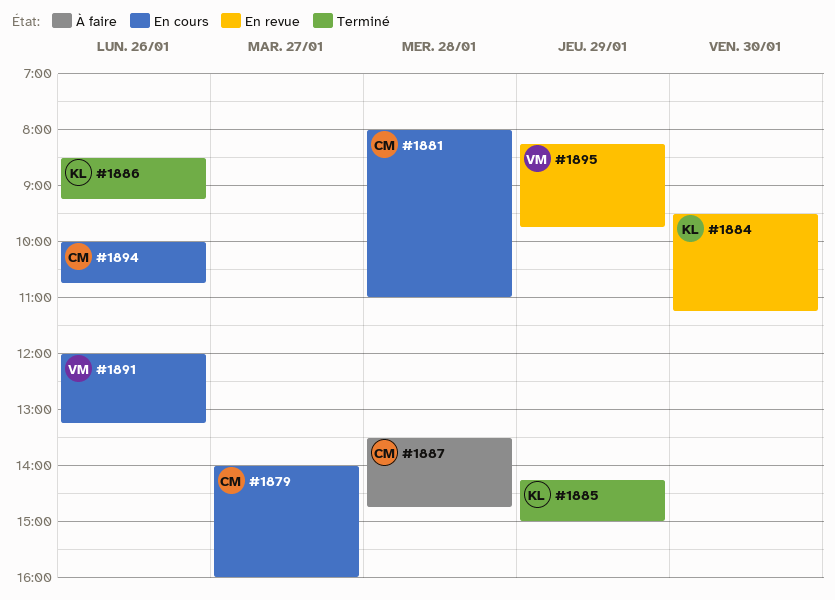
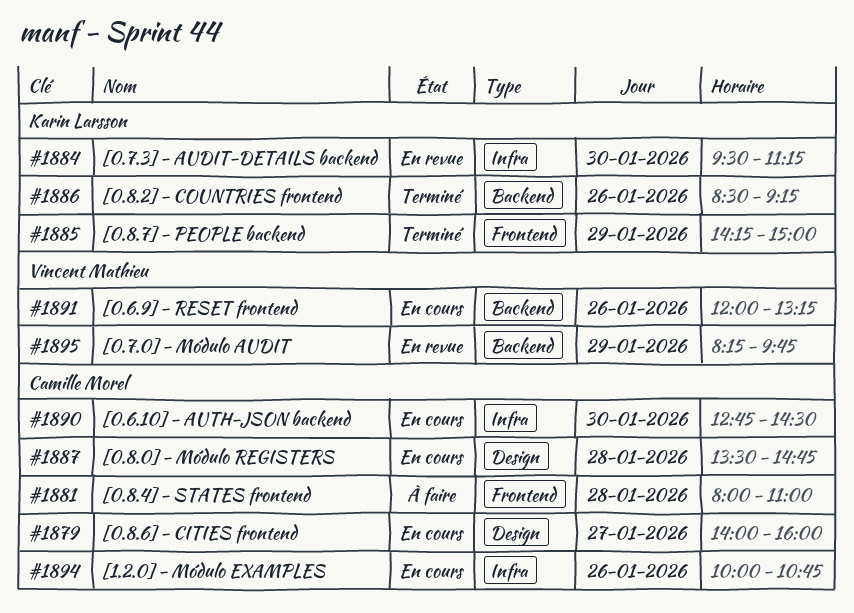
#1881, status: En cours -> À faire
#1887, status: À faire -> En cours
#1890: none -> present

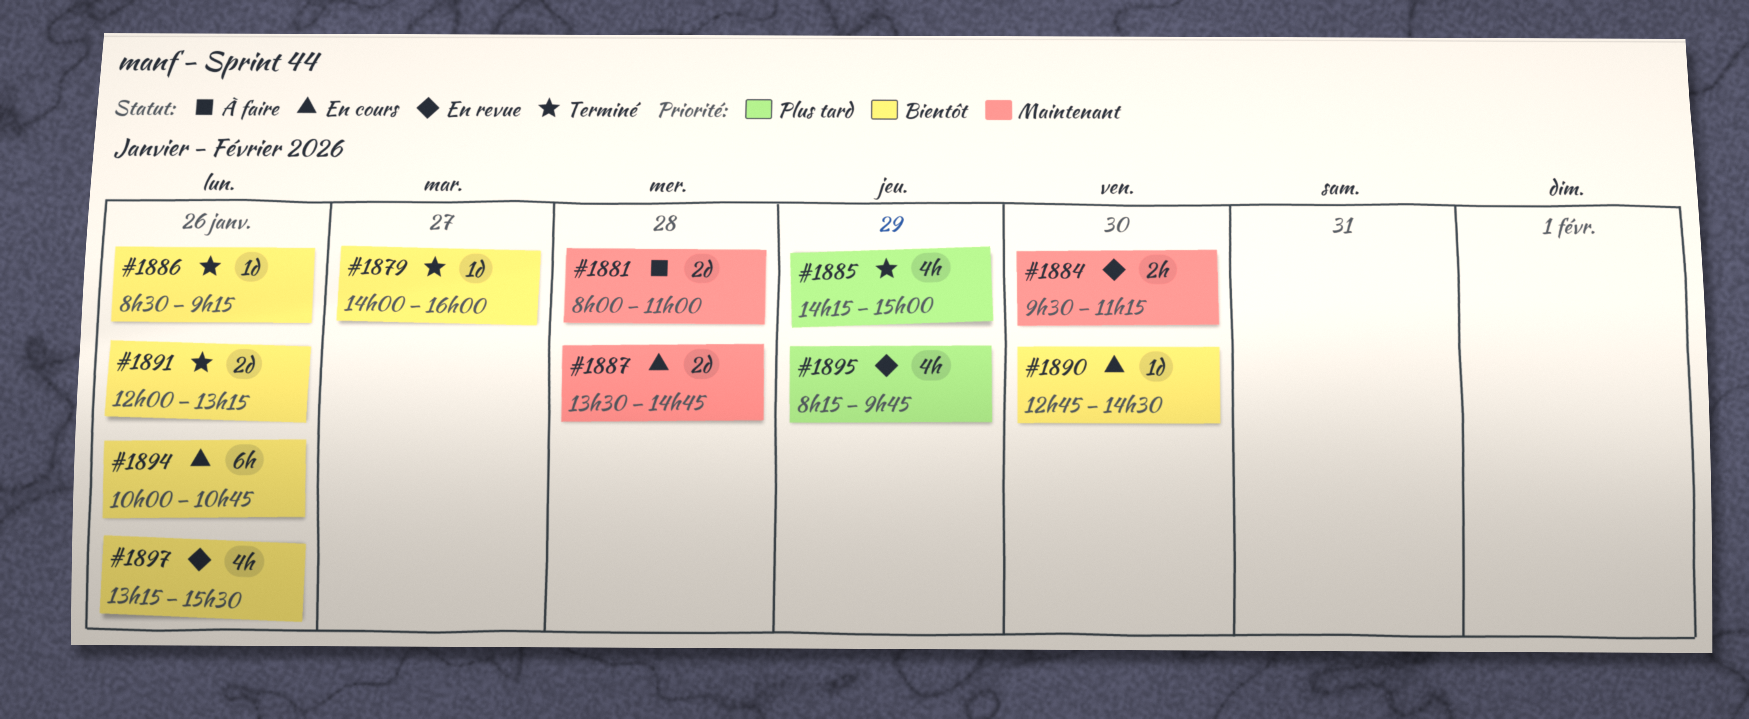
#1879, status: En cours -> Terminé
#1891, status: En cours -> Terminé
#1897: none -> present

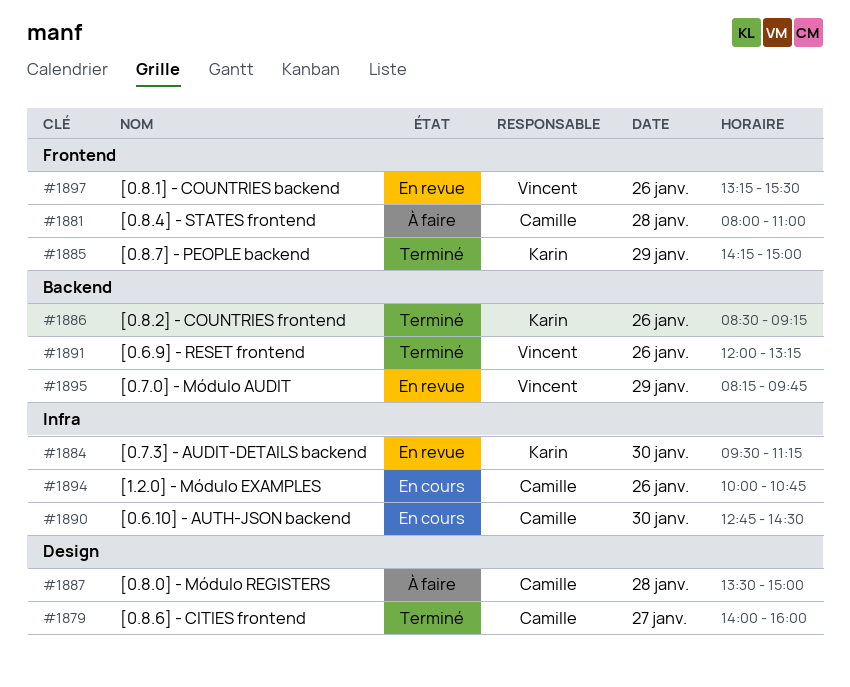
#1887, status: En cours -> À faire
#1887, ends: 14:45 -> 15:00

